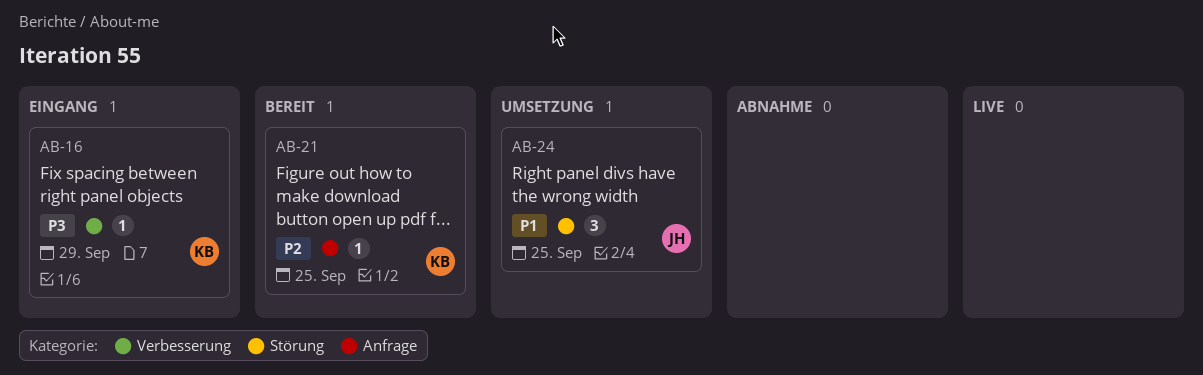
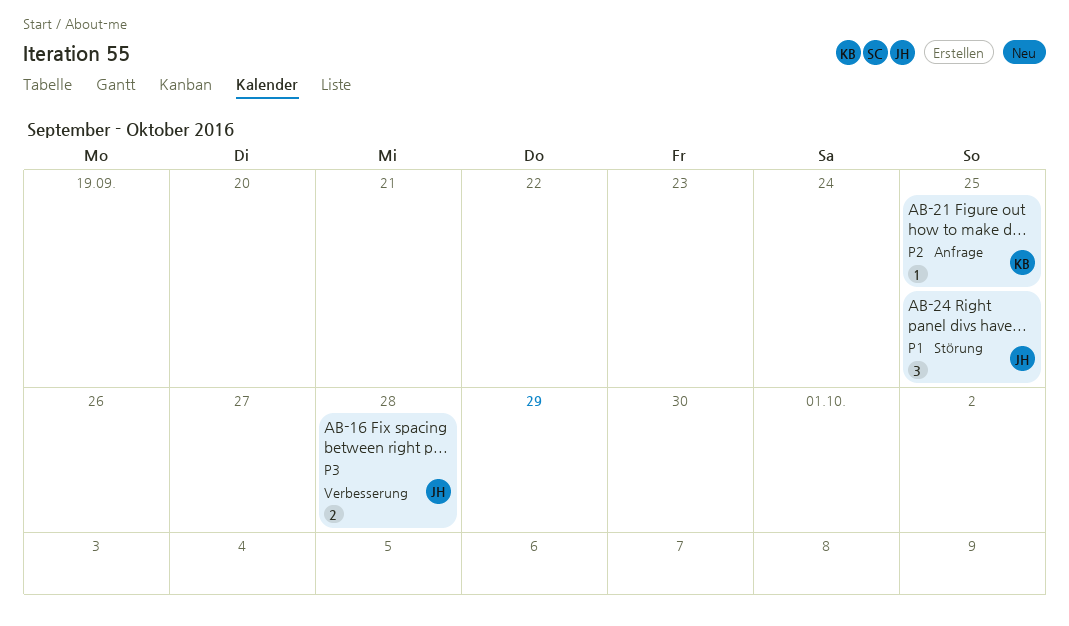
AB-16, owner: KB -> JH
AB-16, estimate: 1 -> 2
AB-16, due: Sep 29 -> Sep 28

